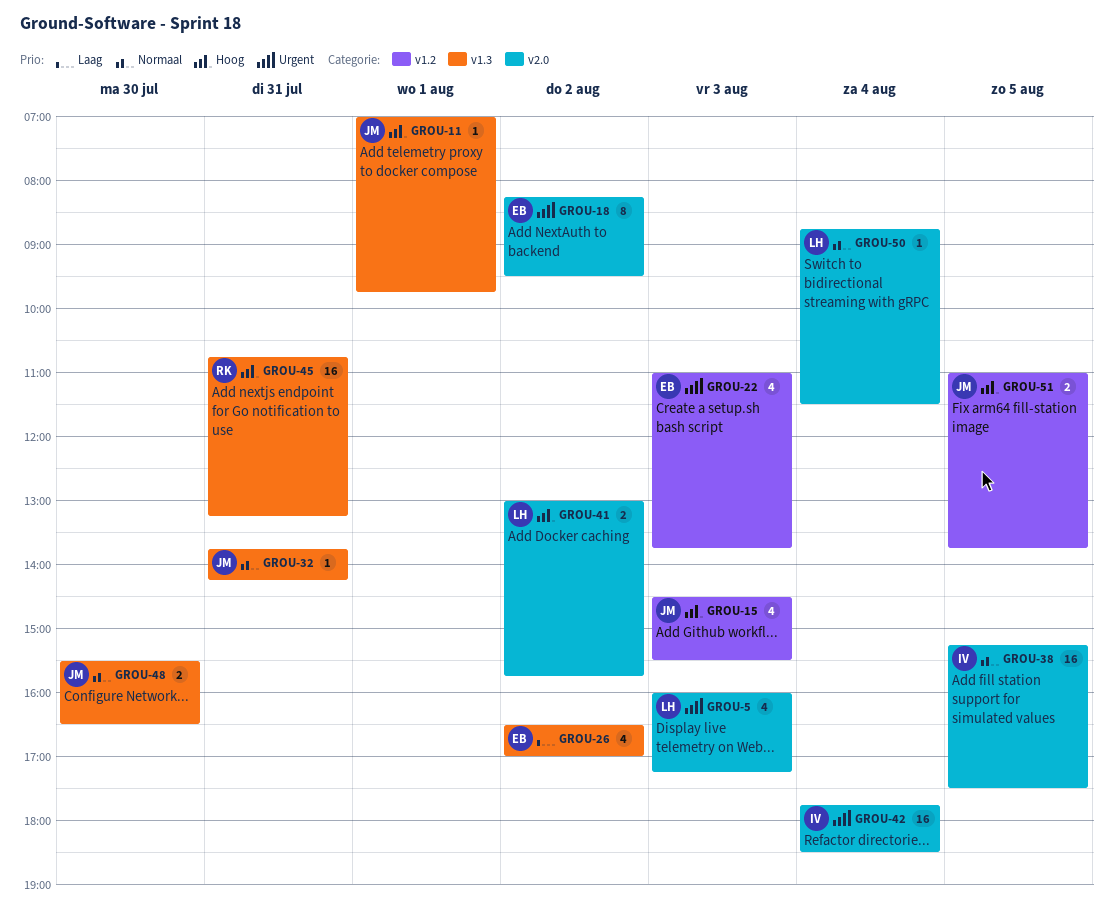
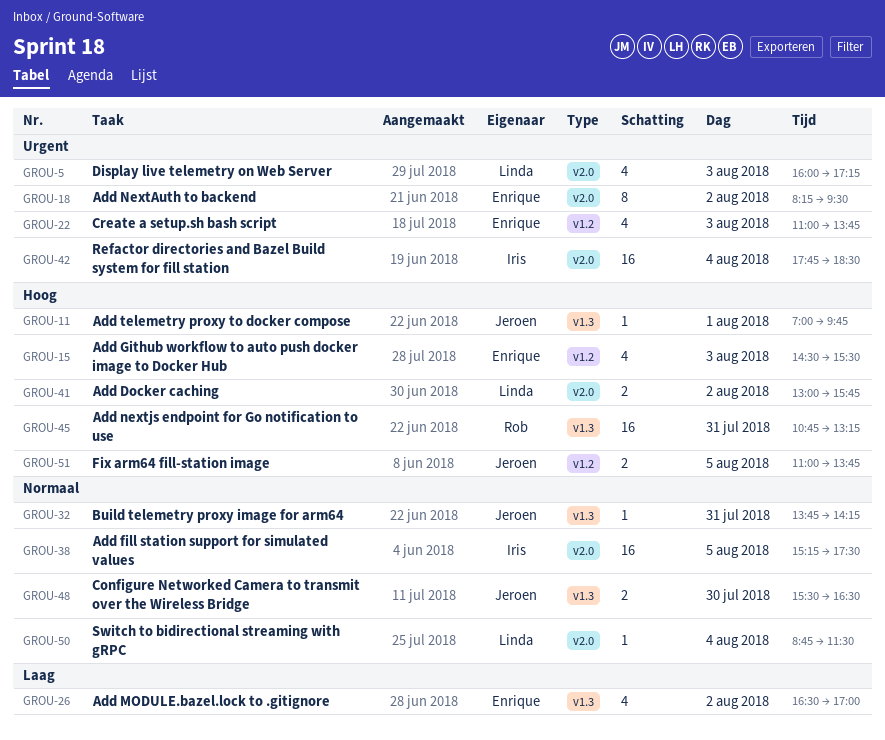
GROU-15, owner: Jeroen -> Enrique

